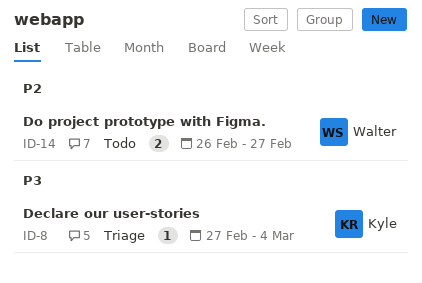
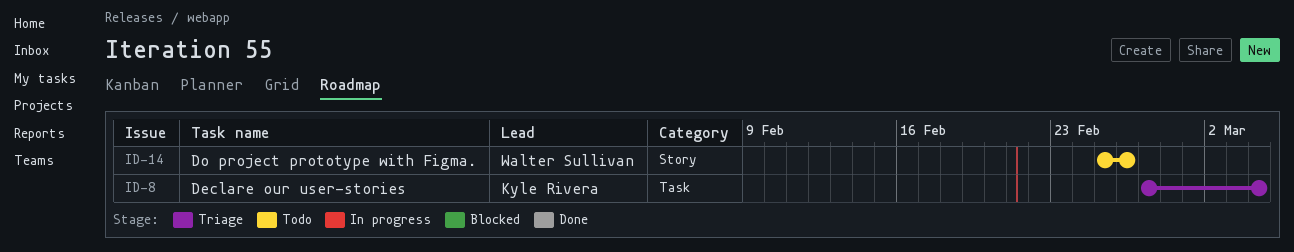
ID-14, start: Feb 26 -> Feb 25
ID-14, due: Feb 27 -> Feb 26

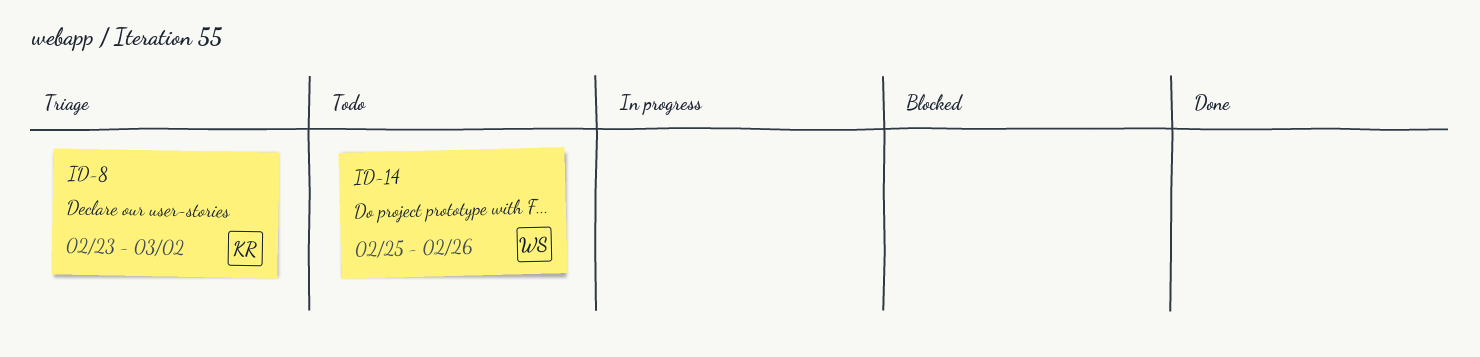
ID-8, start: Feb 27 -> Feb 23
ID-8, due: Mar 4 -> Mar 2

